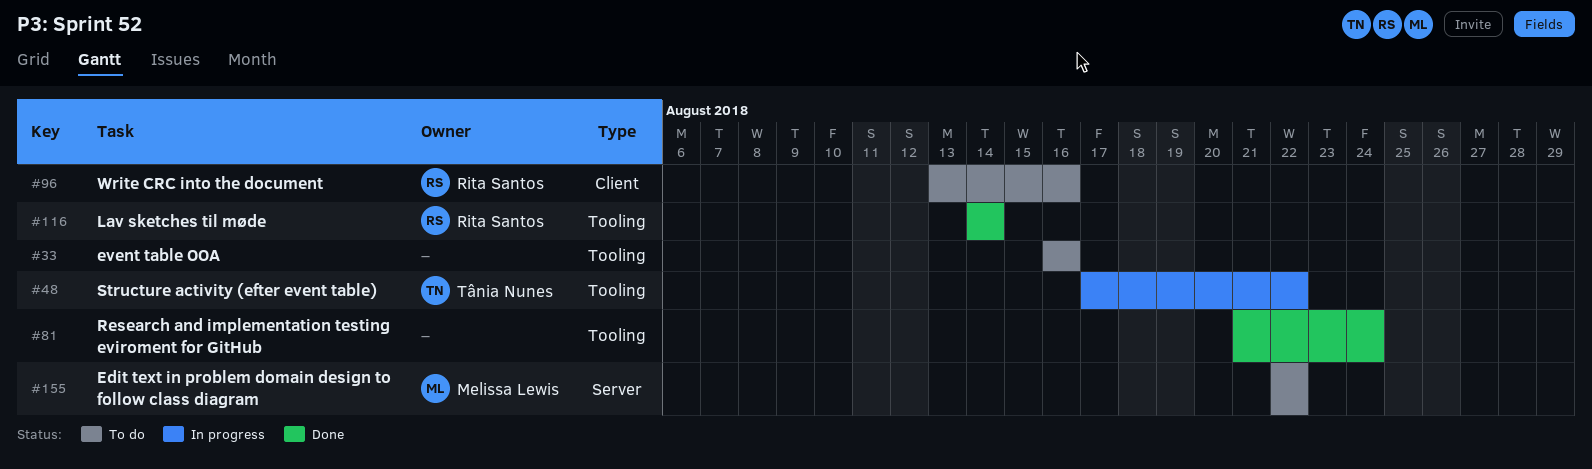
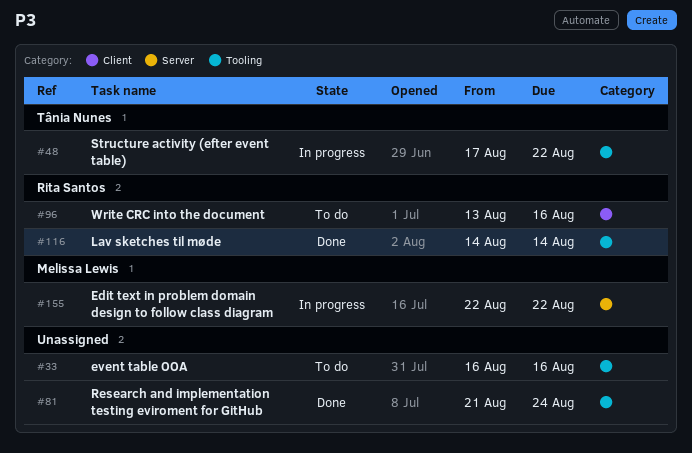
#155, status: To do -> In progress

